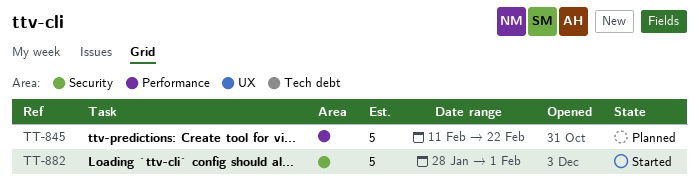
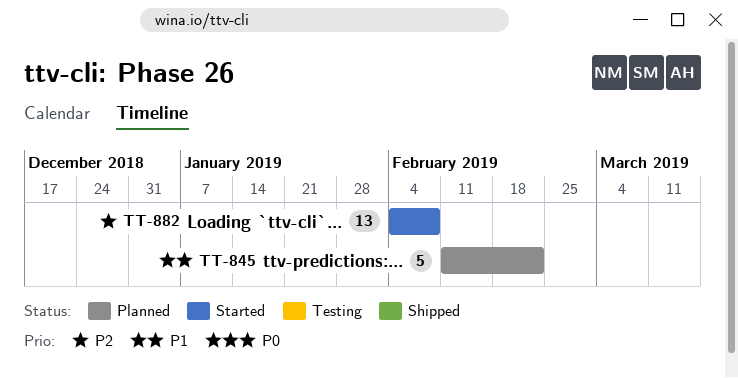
TT-882, estimate: 5 -> 13
TT-882, start: Jan 28 -> Feb 4
TT-882, due: Feb 1 -> Feb 8

